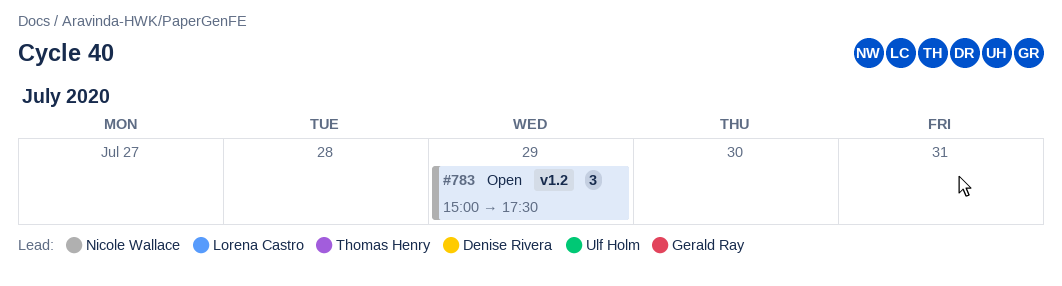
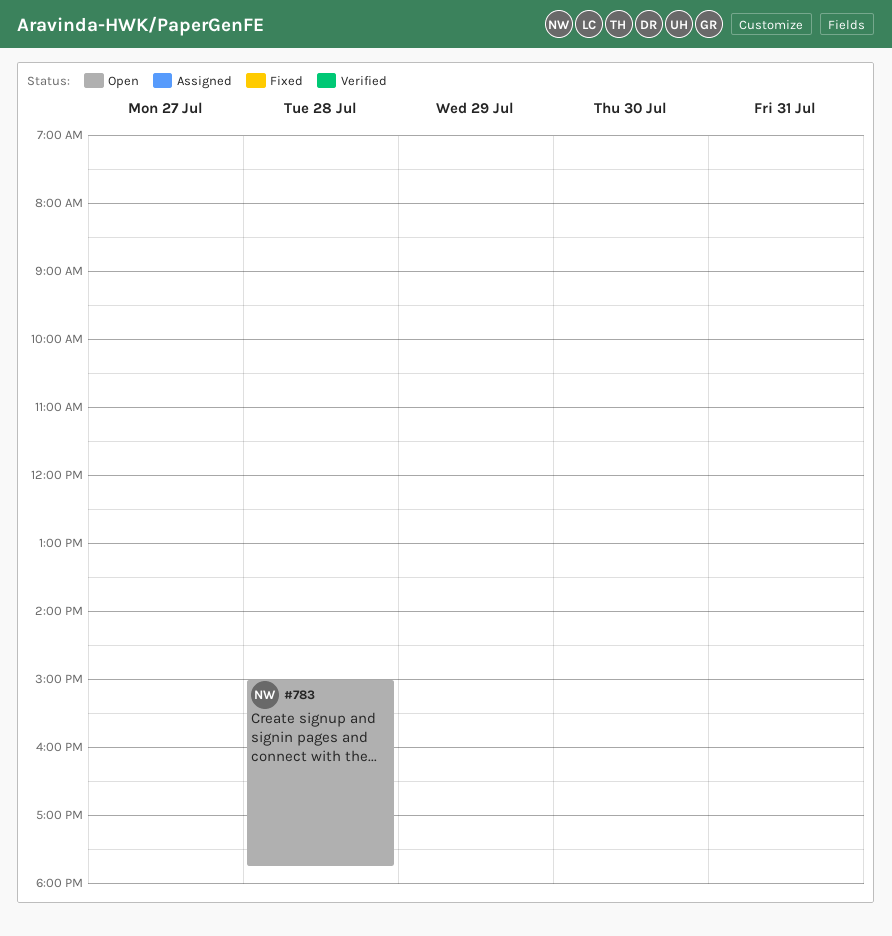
#783, day: Jul 29 -> Jul 28
#783, ends: 17:30 -> 17:45

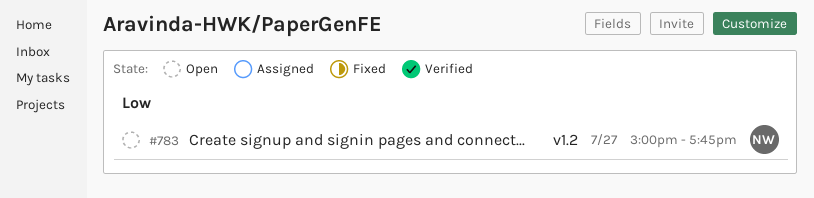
#783, day: Jul 28 -> Jul 27

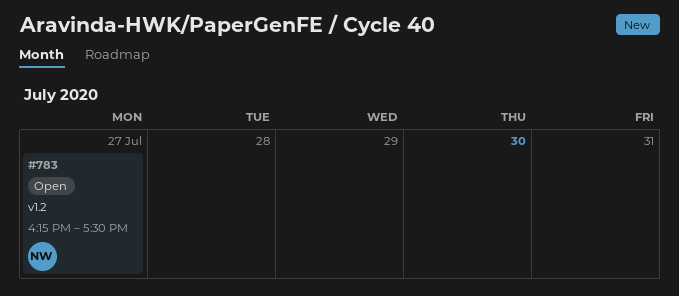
#783, begins: 15:00 -> 16:15
#783, ends: 17:45 -> 17:30

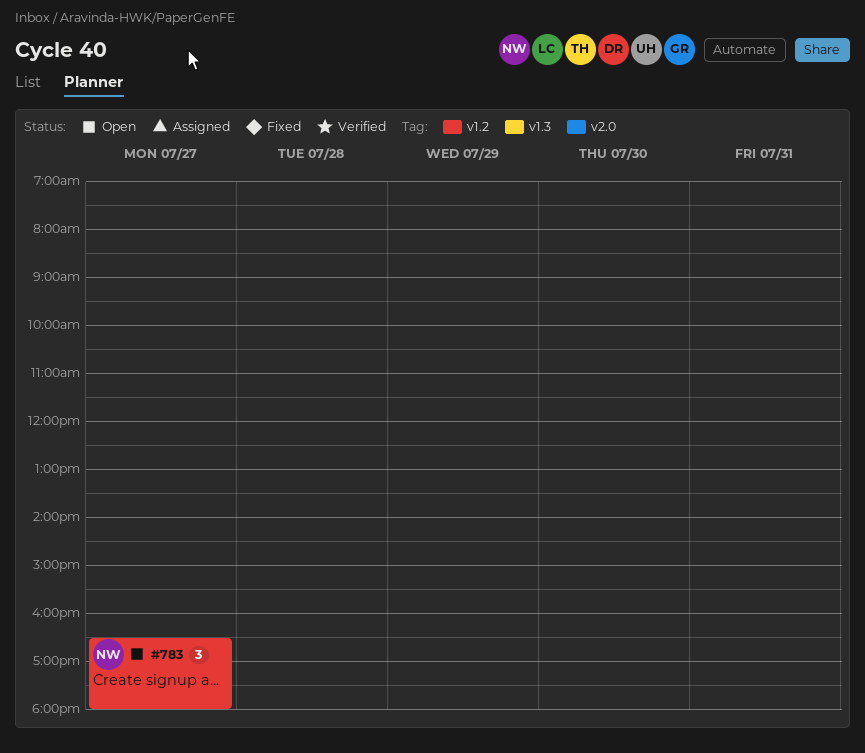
#783, begins: 16:15 -> 16:30
#783, ends: 17:30 -> 18:00

